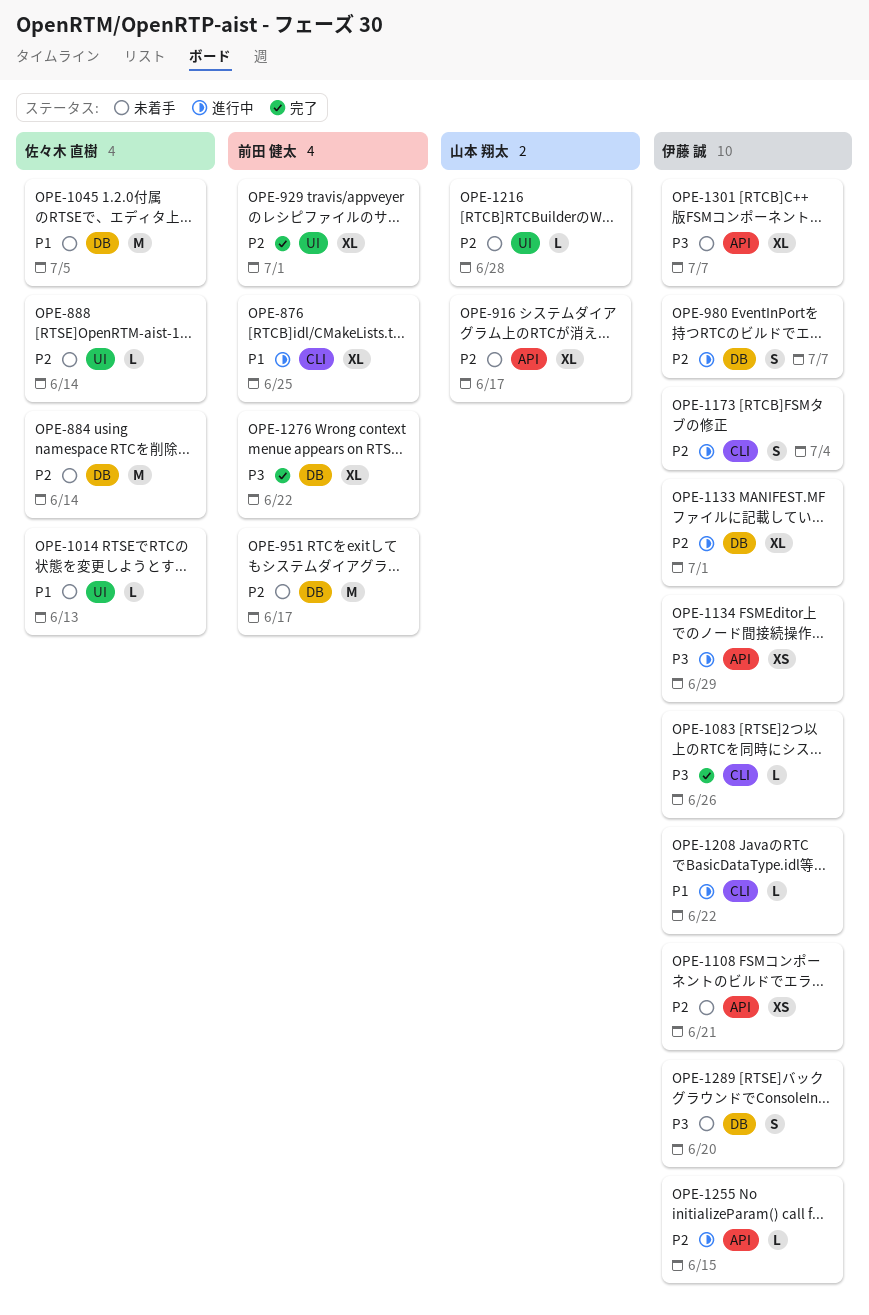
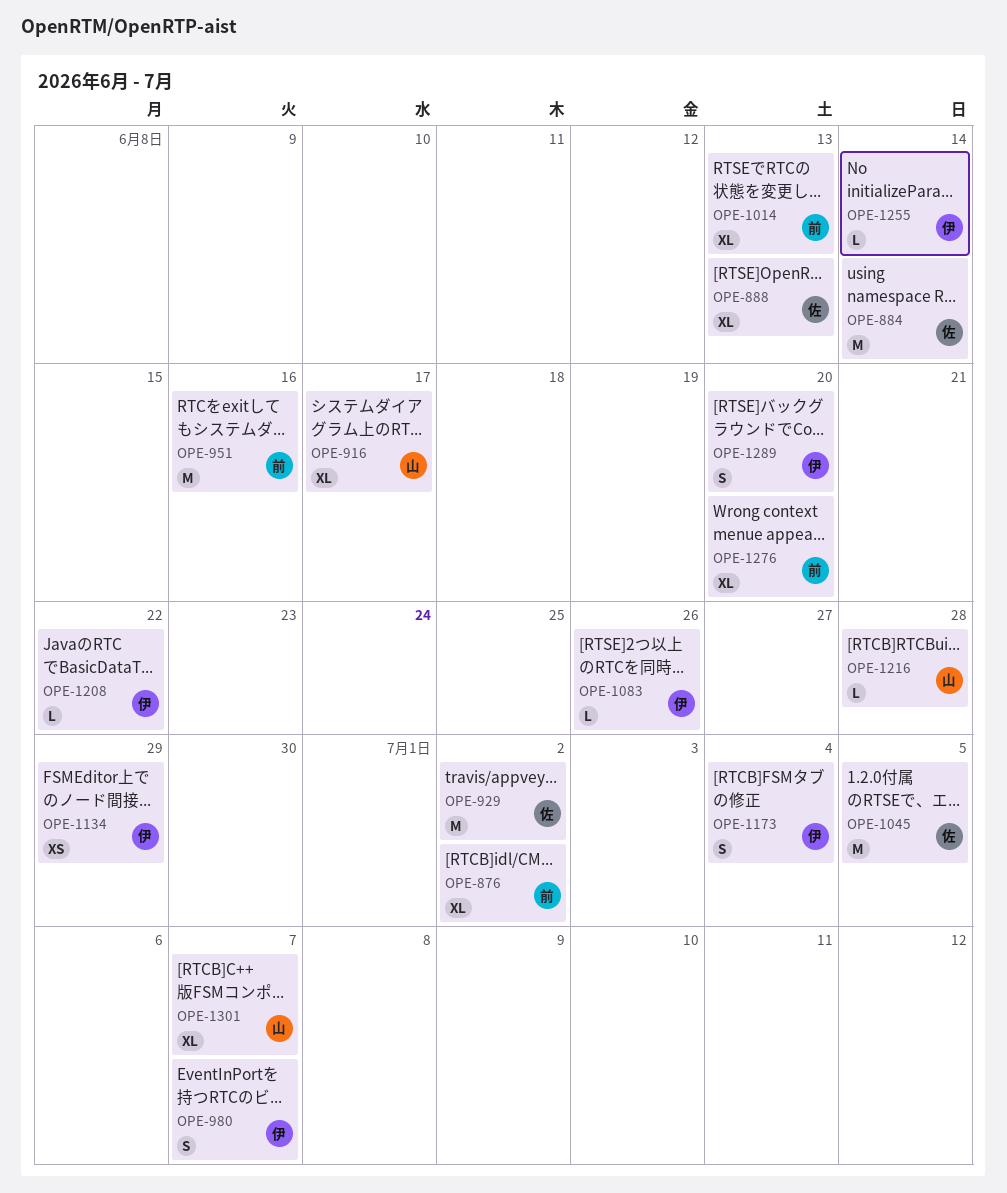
OPE-876, due: Jun 25 -> Jul 2
OPE-888, estimate: L -> XL
OPE-888, due: Jun 14 -> Jun 13
OPE-929, owner: 前田 健太 -> 佐々木 直樹
OPE-929, estimate: XL -> M
OPE-929, due: Jul 1 -> Jul 2
OPE-951, due: Jun 17 -> Jun 16
OPE-1014, owner: 佐々木 直樹 -> 前田 健太
OPE-1014, estimate: L -> XL
OPE-1108: present -> none
OPE-1133: present -> none
OPE-1255, due: Jun 15 -> Jun 14
OPE-1276, due: Jun 22 -> Jun 20
OPE-1301, owner: 伊藤 誠 -> 山本 翔太

